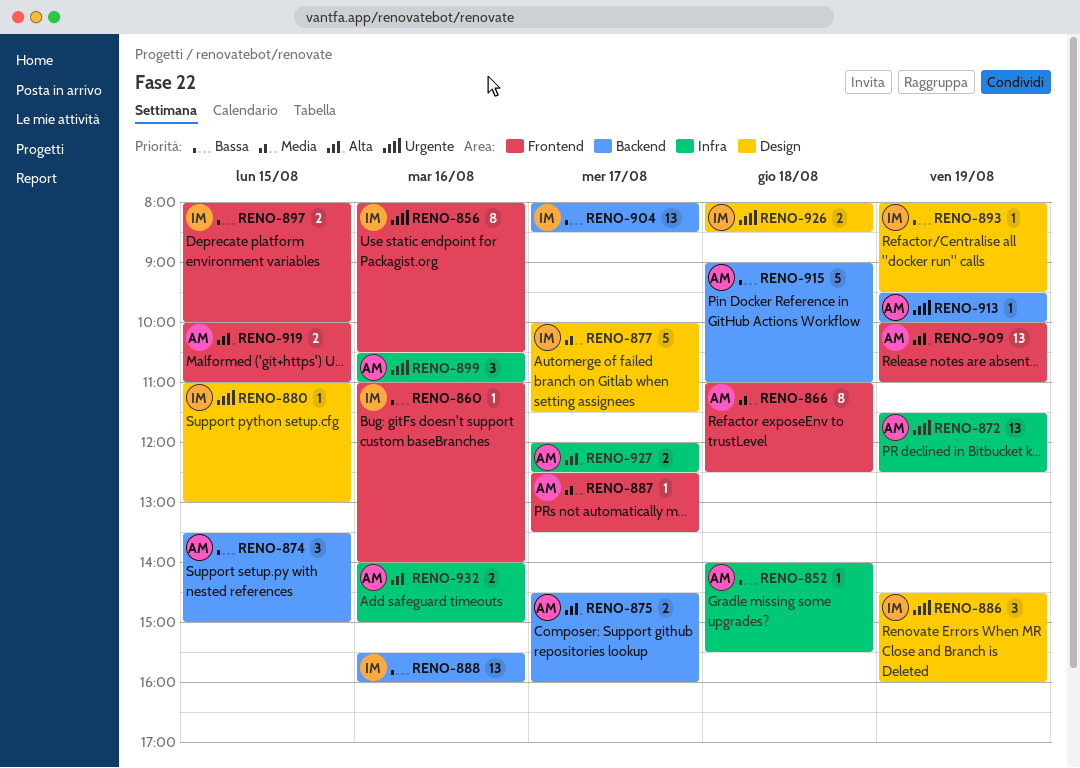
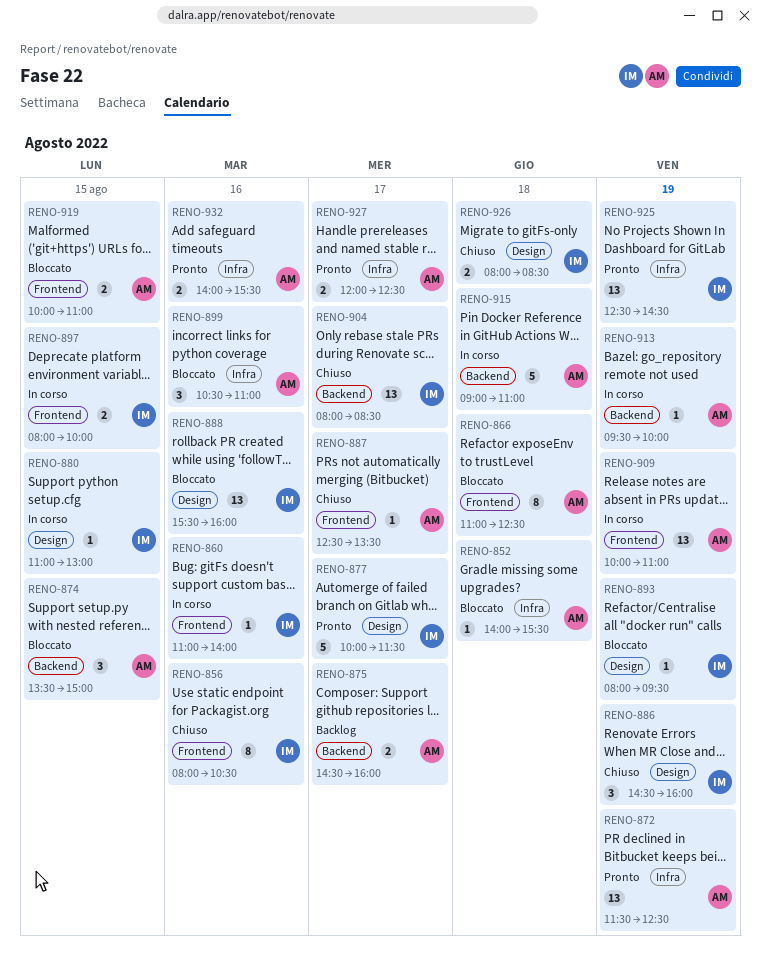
RENO-888, label: Backend -> Design
RENO-925: none -> present
RENO-932, ends: 15:00 -> 15:30

